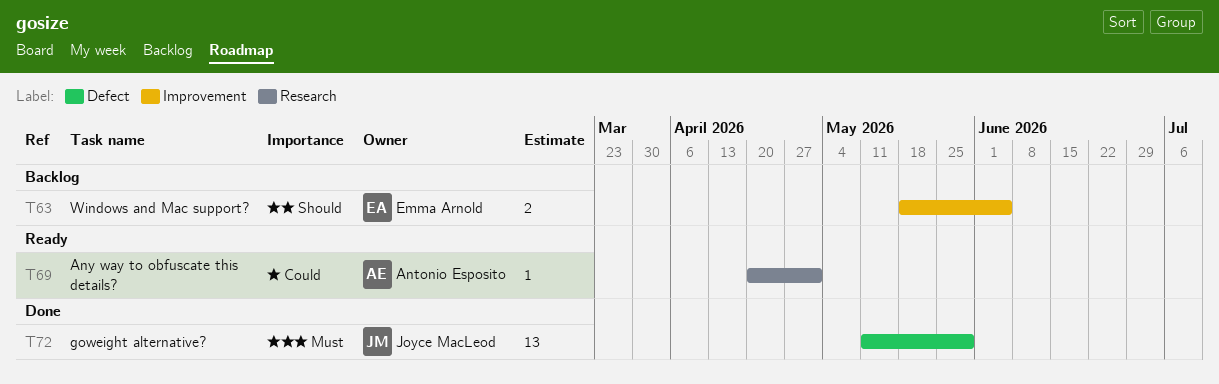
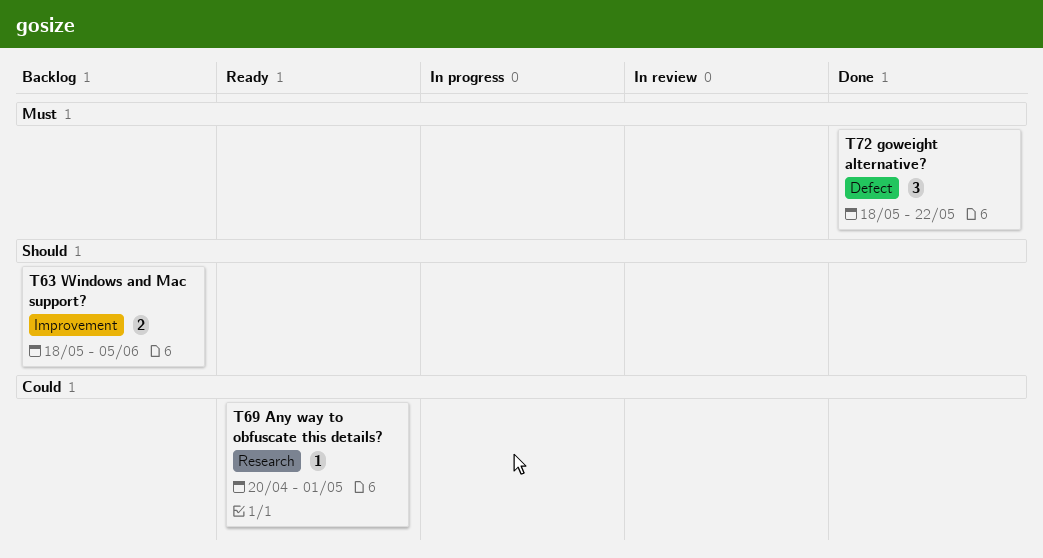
T72, estimate: 13 -> 3
T72, start: May 11 -> May 18
T72, due: May 29 -> May 22

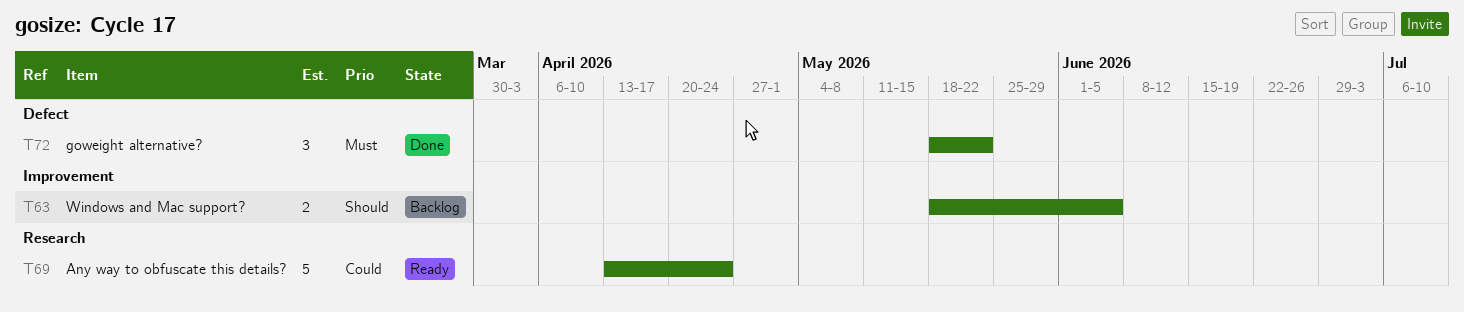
T69, estimate: 1 -> 5
T69, start: Apr 20 -> Apr 13
T69, due: May 1 -> Apr 24

